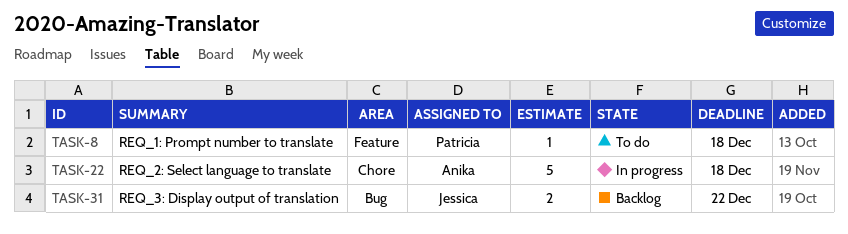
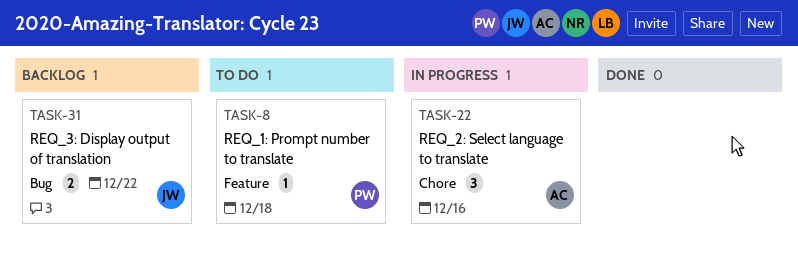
TASK-22, estimate: 5 -> 3
TASK-22, due: Dec 18 -> Dec 16

